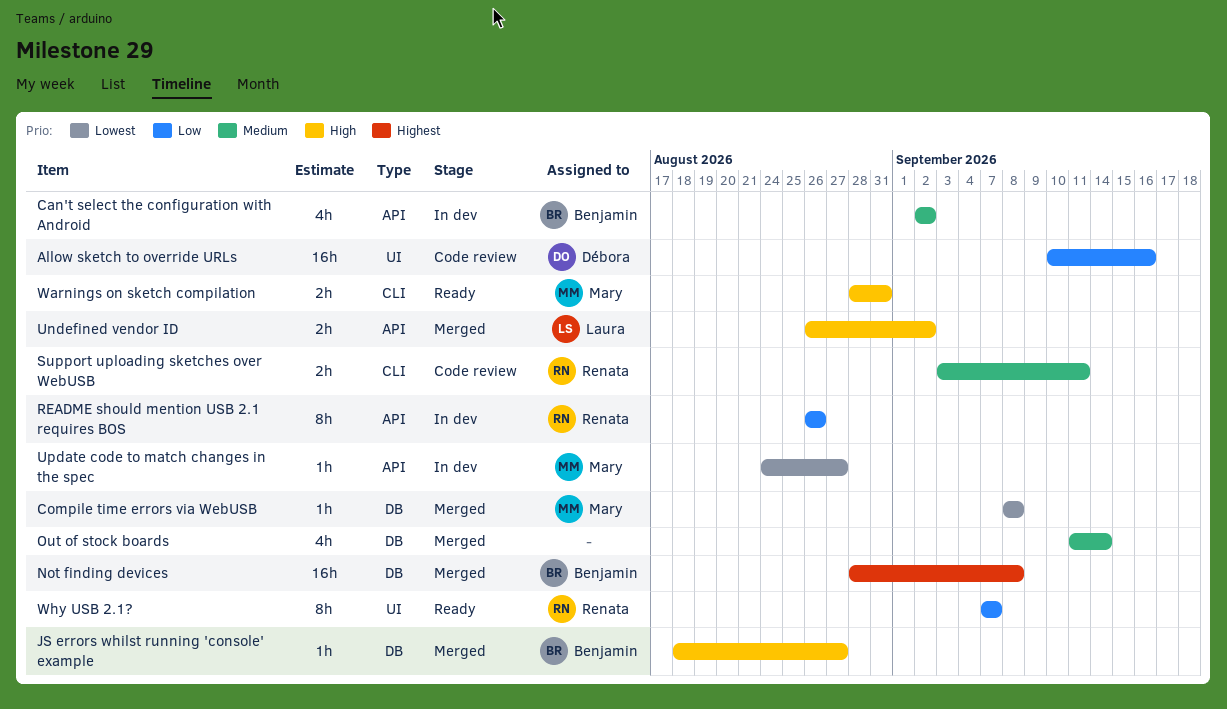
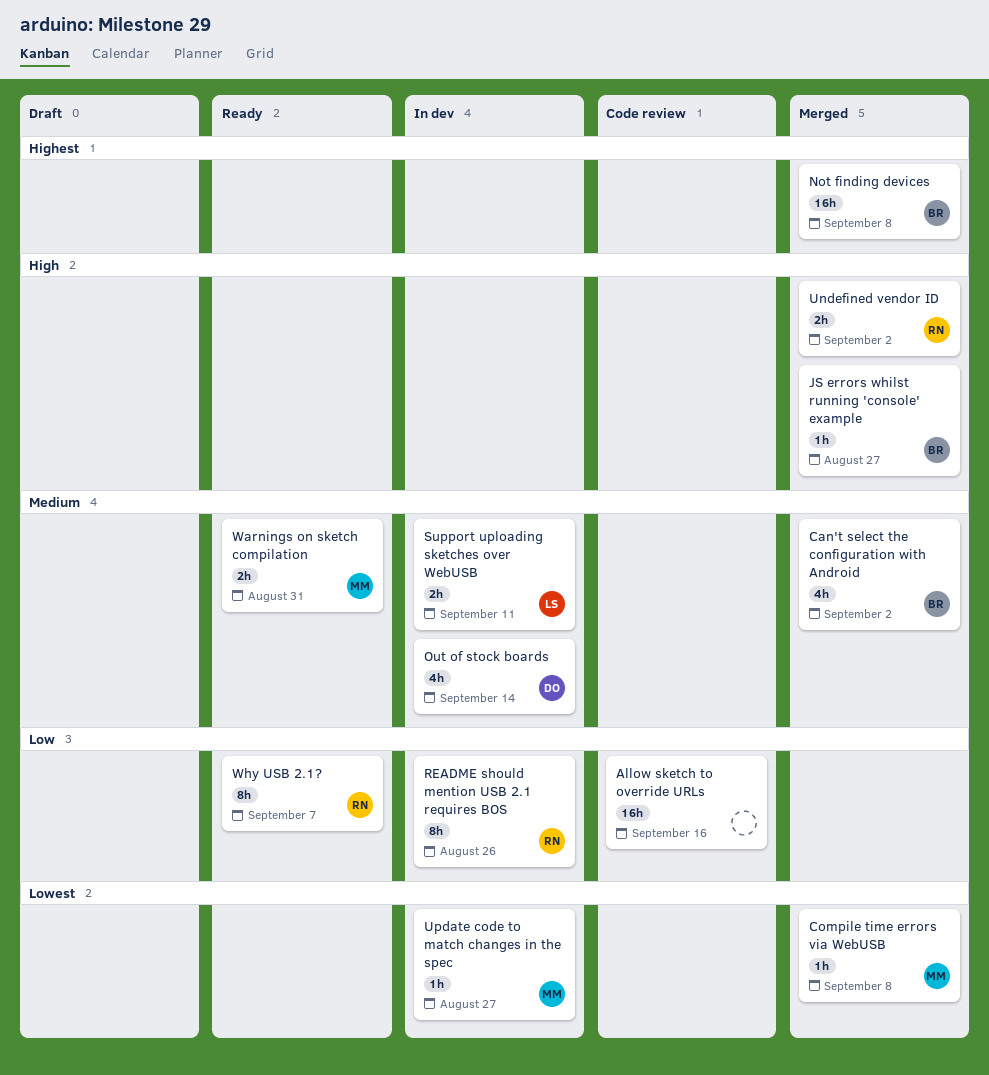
Allow sketch to override URLs, owner: Débora -> none
Can't select the configuration with Android, status: In dev -> Merged
Out of stock boards, status: Merged -> In dev
Out of stock boards, owner: none -> Débora
Support uploading sketches over WebUSB, status: Code review -> In dev
Support uploading sketches over WebUSB, owner: Renata -> Laura
Undefined vendor ID, owner: Laura -> Renata
Warnings on sketch compilation, priority: High -> Medium

